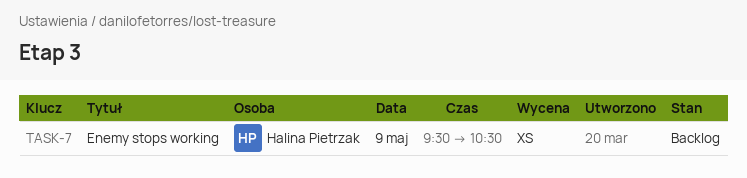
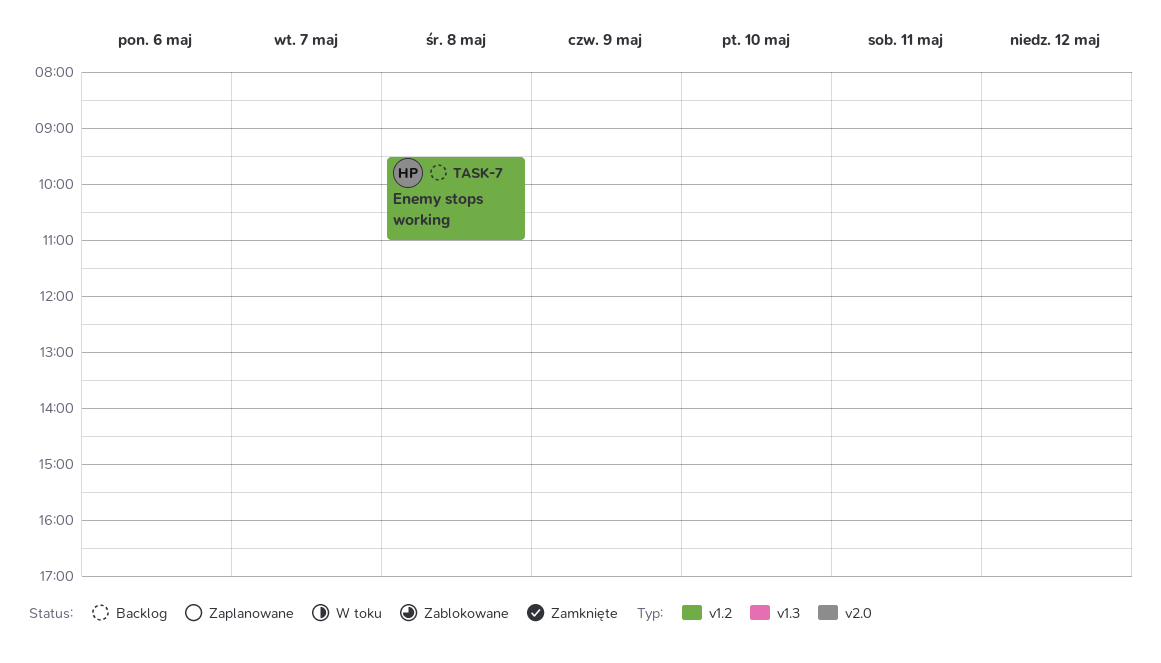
TASK-7, day: May 9 -> May 8
TASK-7, ends: 10:30 -> 11:00

